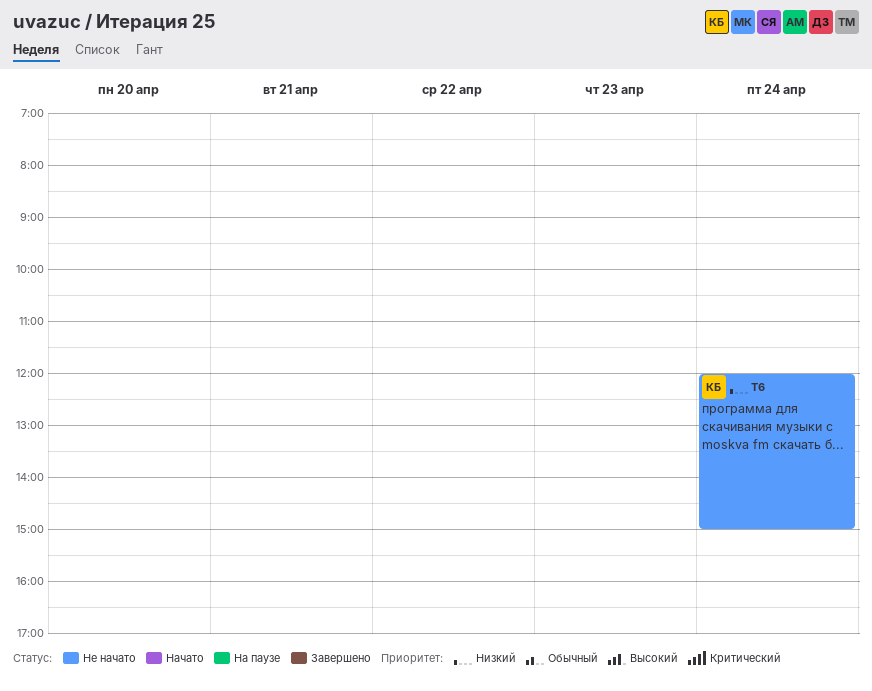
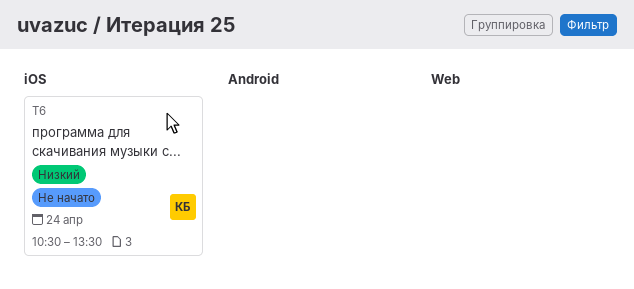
T6, begins: 12:00 -> 10:30
T6, ends: 15:00 -> 13:30

